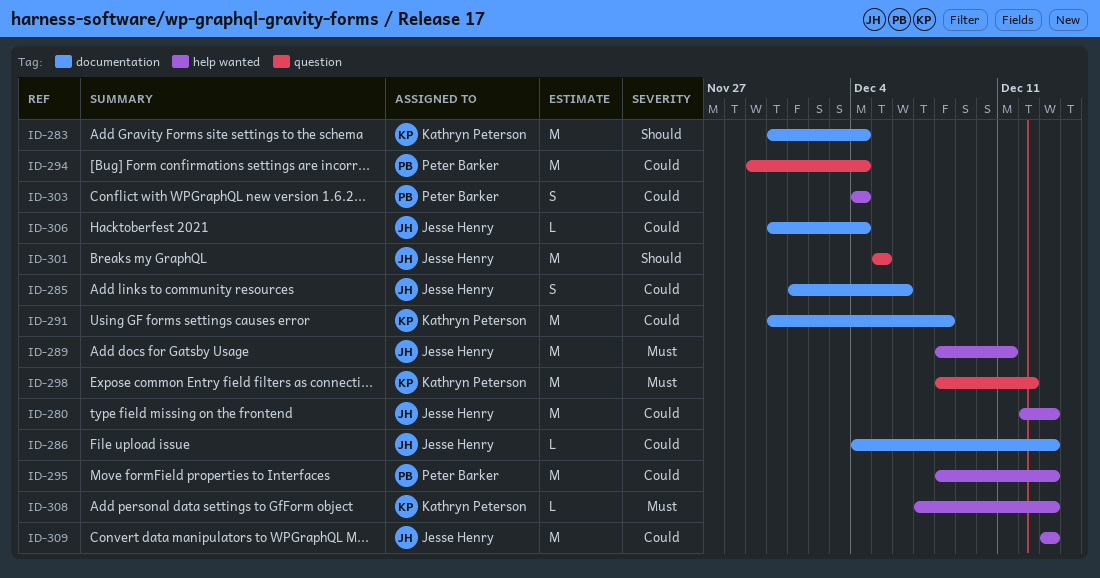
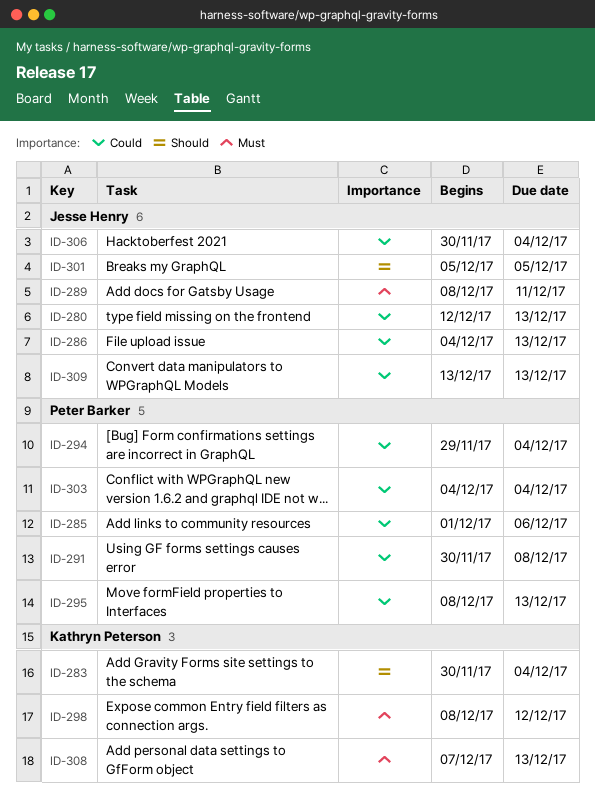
ID-285, owner: Jesse Henry -> Peter Barker
ID-291, owner: Kathryn Peterson -> Peter Barker

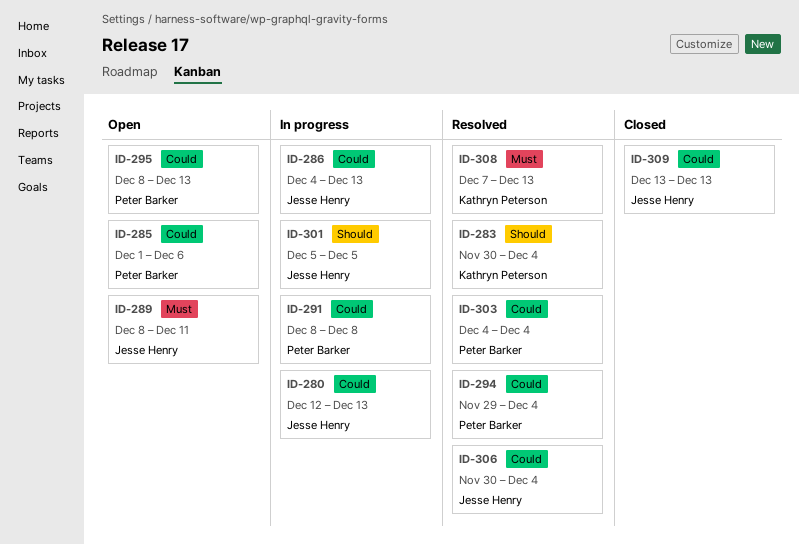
ID-291, start: Nov 30 -> Dec 8
ID-298: present -> none

